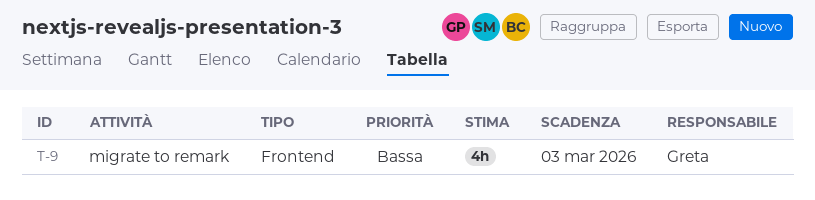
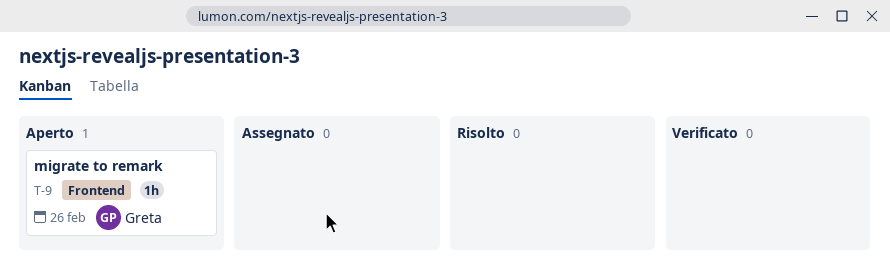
T-9, estimate: 4h -> 1h
T-9, due: Mar 3 -> Feb 26

